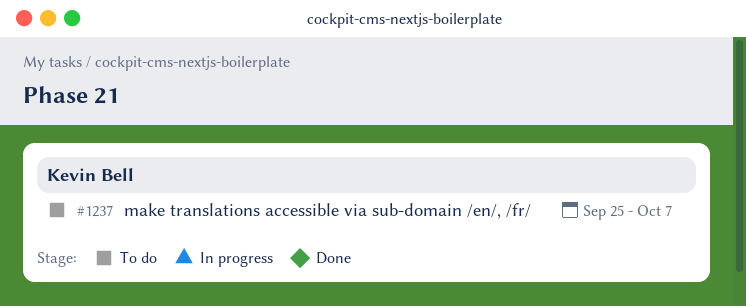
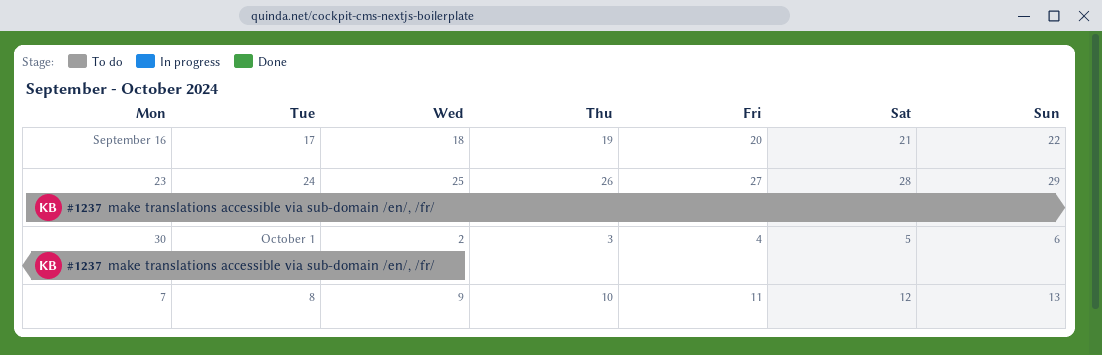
#1237, start: Sep 25 -> Sep 23
#1237, due: Oct 7 -> Oct 2

